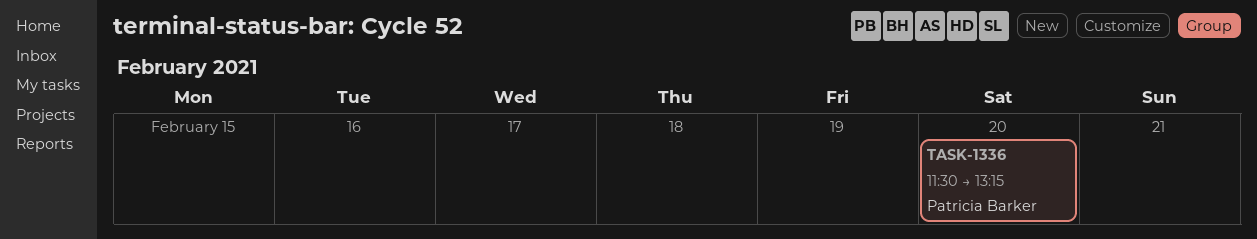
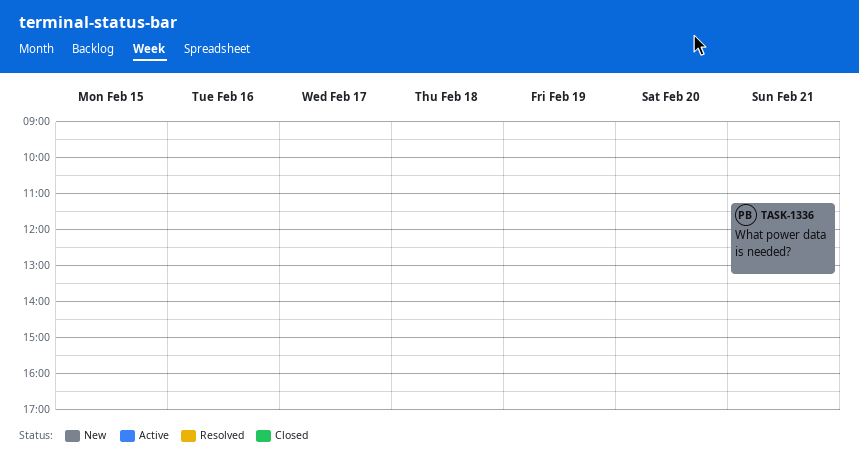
TASK-1336, day: Feb 20 -> Feb 21
TASK-1336, begins: 11:30 -> 11:15

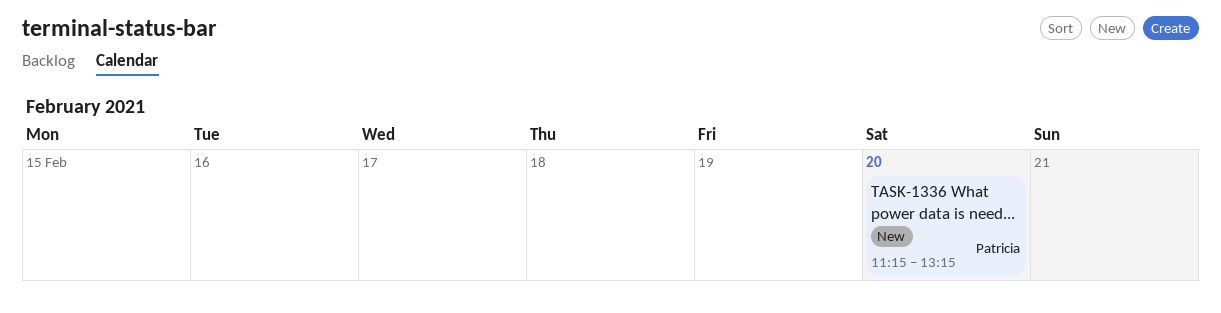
TASK-1336, day: Feb 21 -> Feb 20

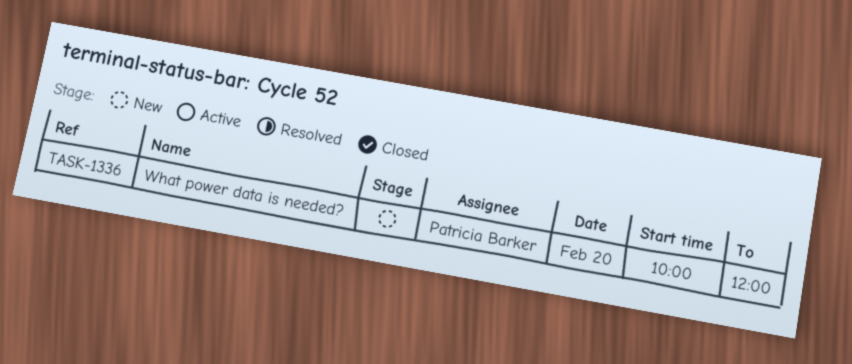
TASK-1336, begins: 11:15 -> 10:00
TASK-1336, ends: 13:15 -> 12:00

